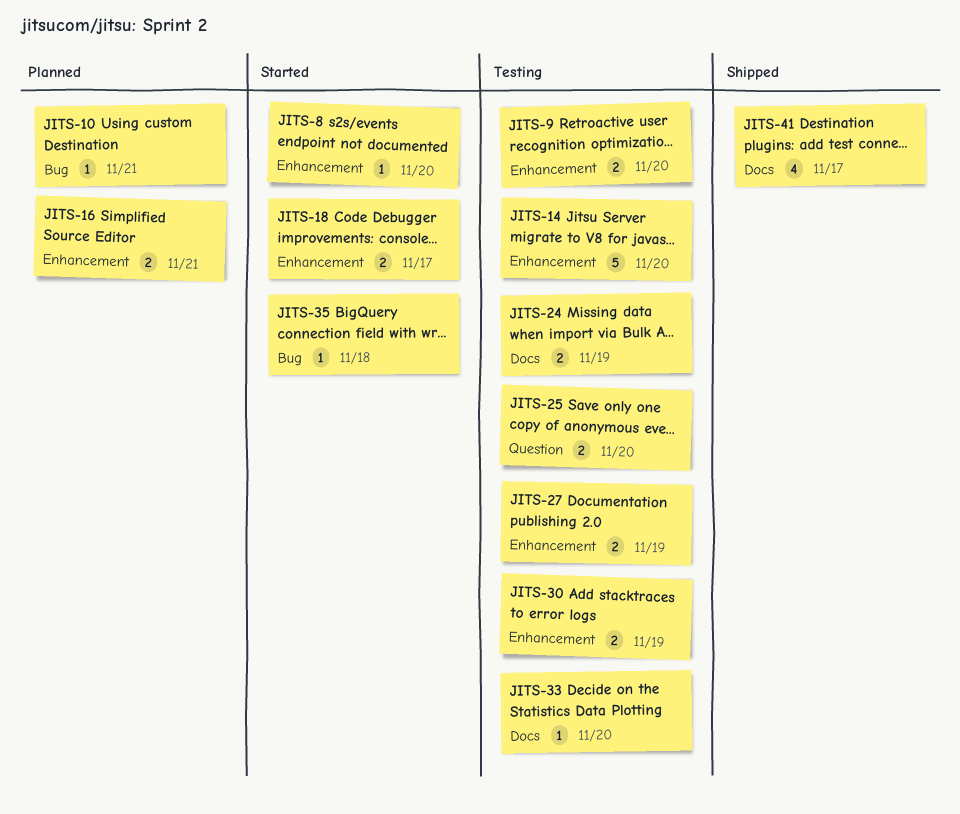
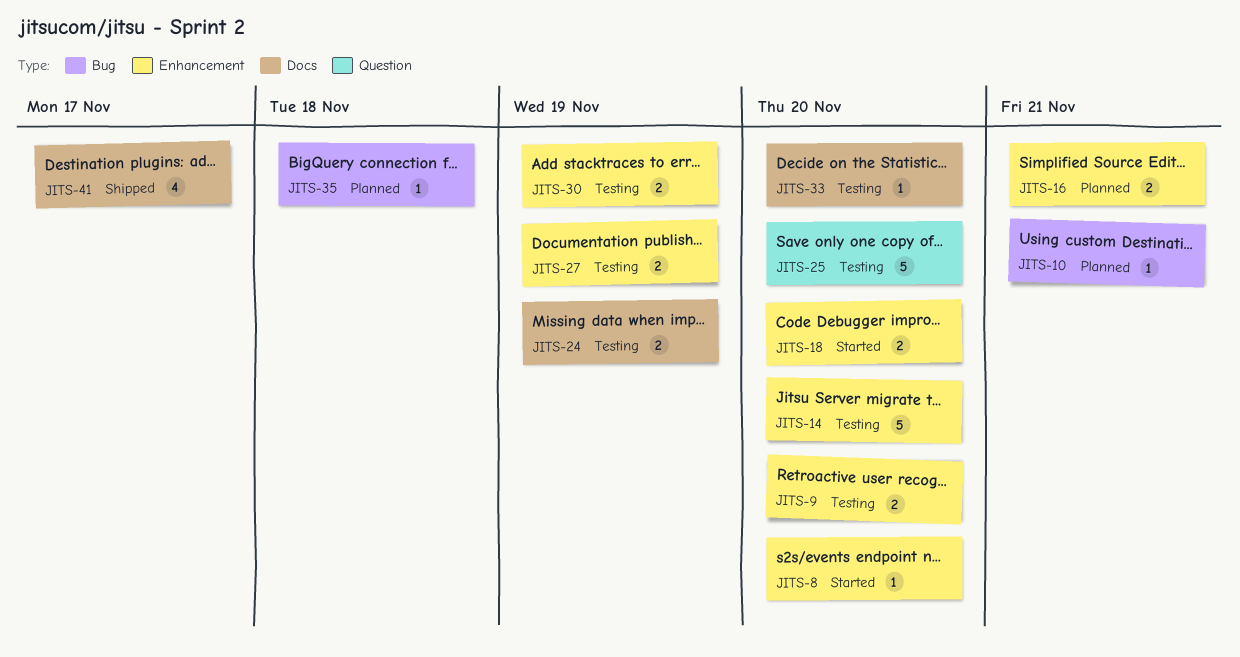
JITS-18, due: Nov 17 -> Nov 20
JITS-25, estimate: 2 -> 5
JITS-35, status: Started -> Planned

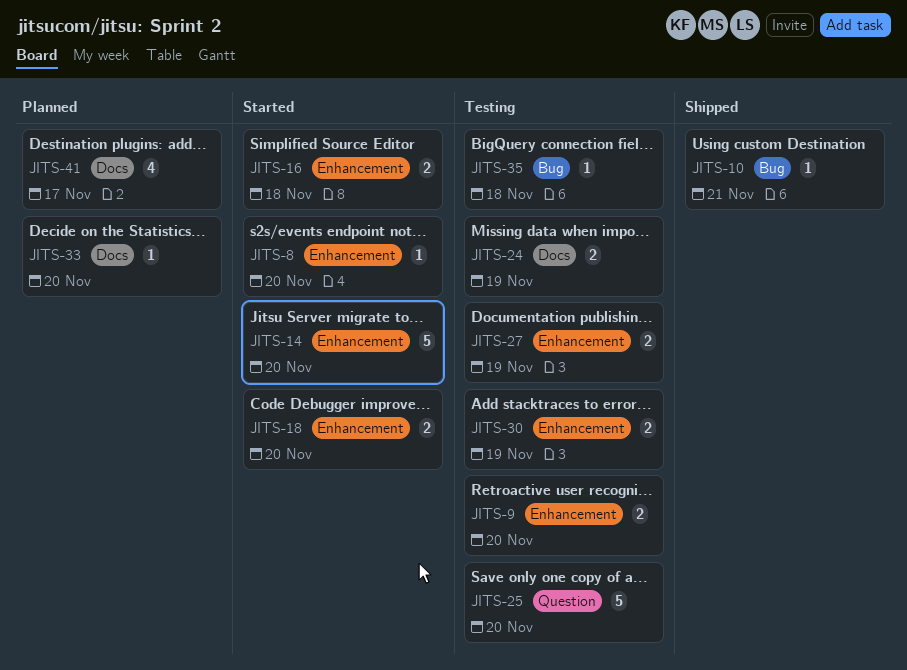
JITS-10, status: Planned -> Shipped
JITS-14, status: Testing -> Started
JITS-16, status: Planned -> Started
JITS-16, due: Nov 21 -> Nov 18
JITS-33, status: Testing -> Planned
JITS-35, status: Planned -> Testing
JITS-41, status: Shipped -> Planned

